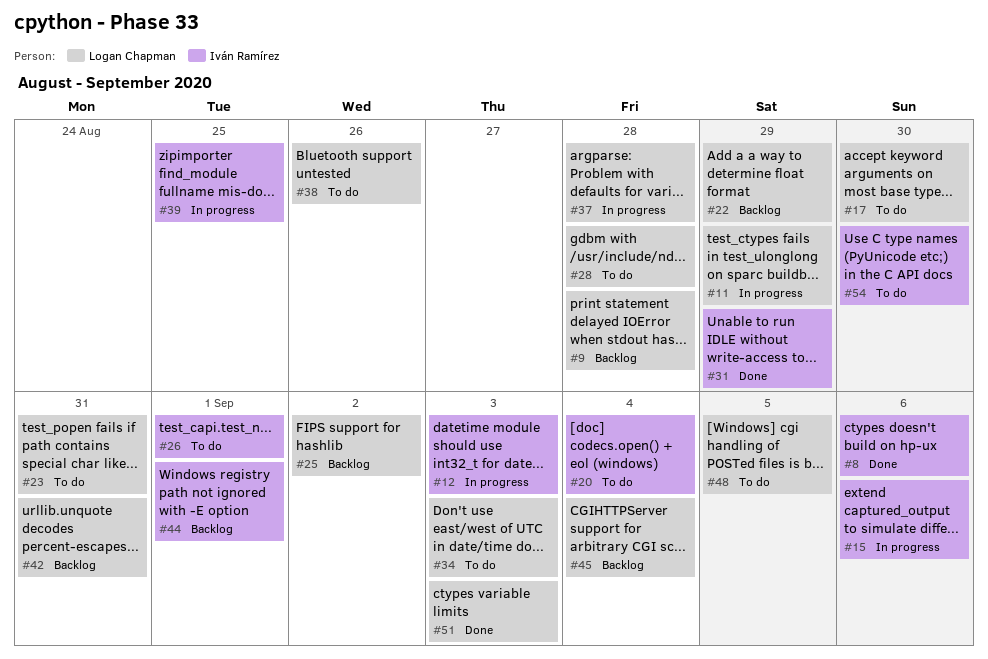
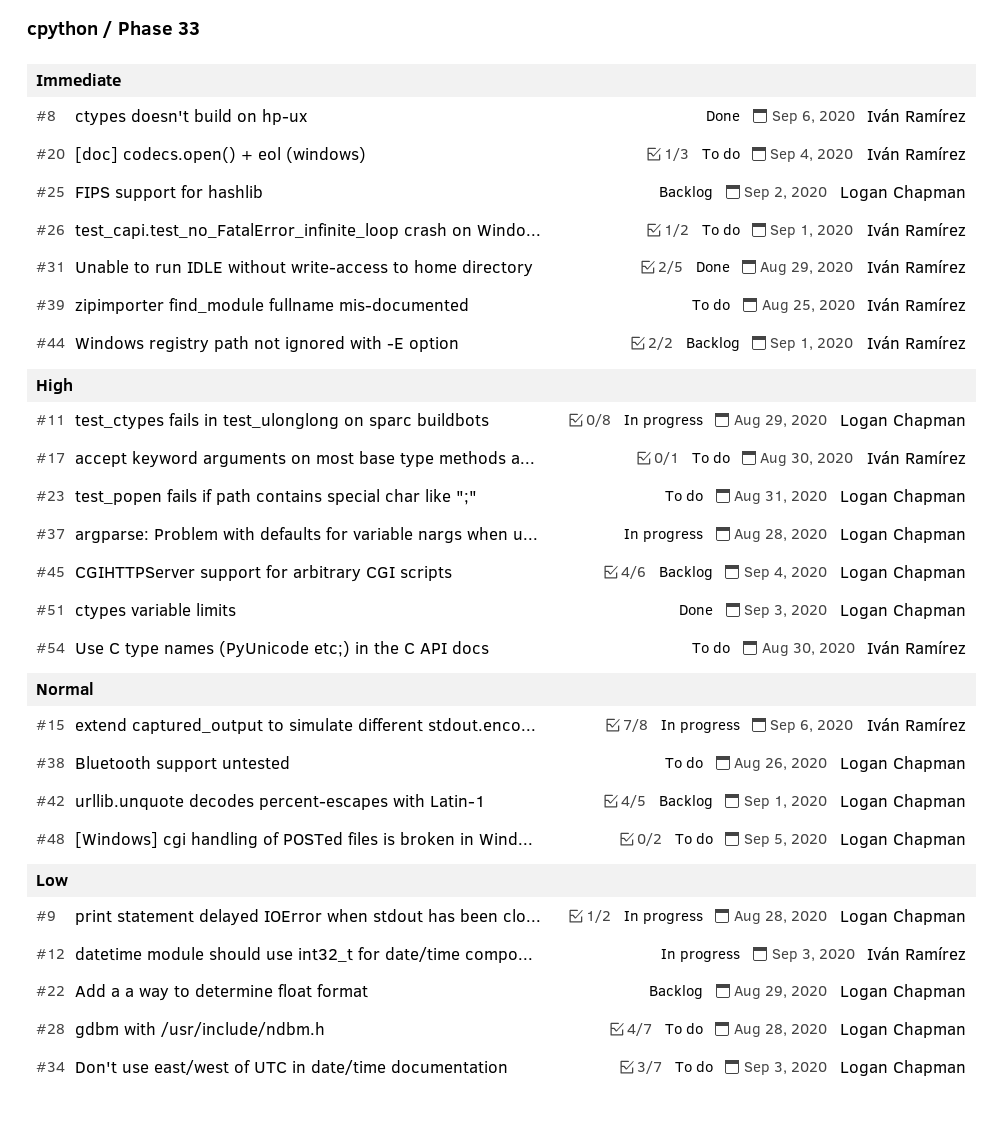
#9, status: Backlog -> In progress
#17, owner: Logan Chapman -> Iván Ramírez
#39, status: In progress -> To do
#42, due: Aug 31 -> Sep 1

